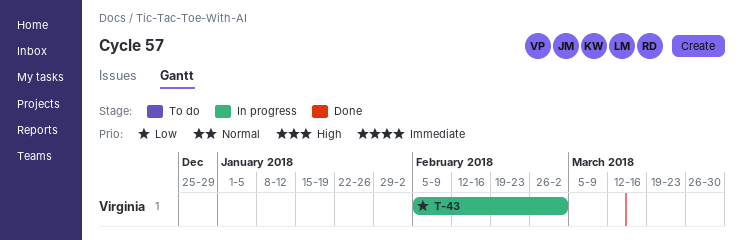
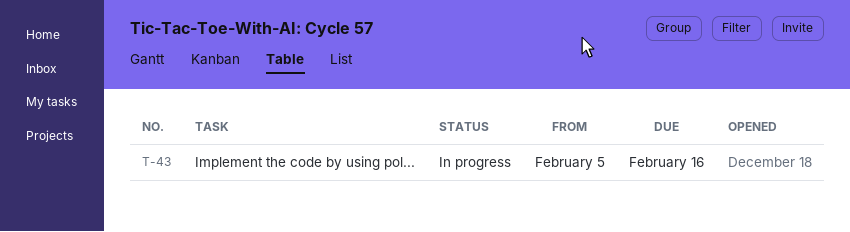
T-43, due: Mar 2 -> Feb 16

